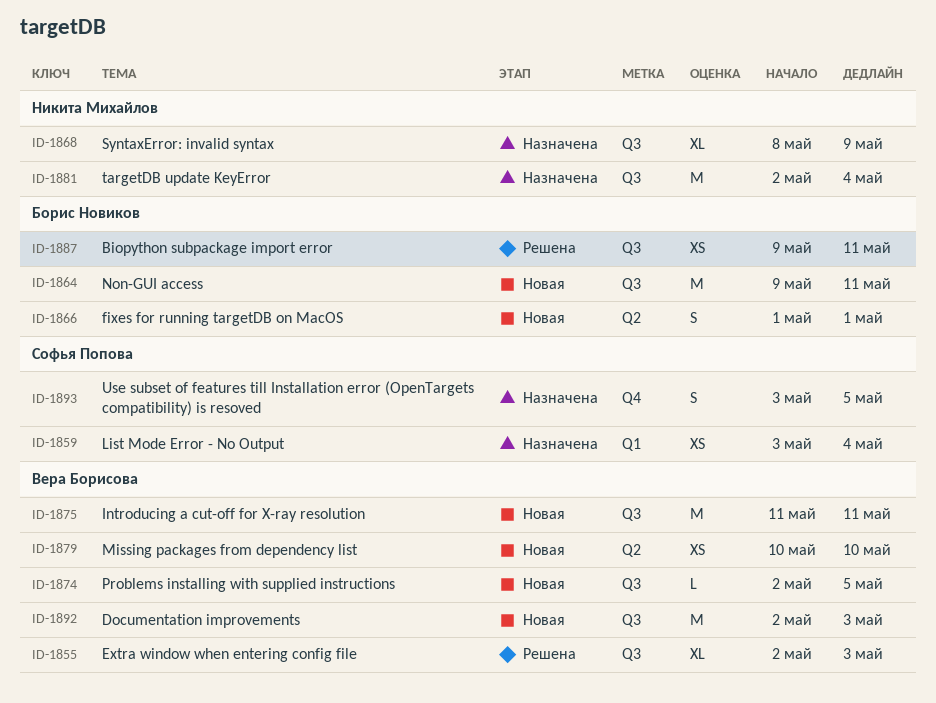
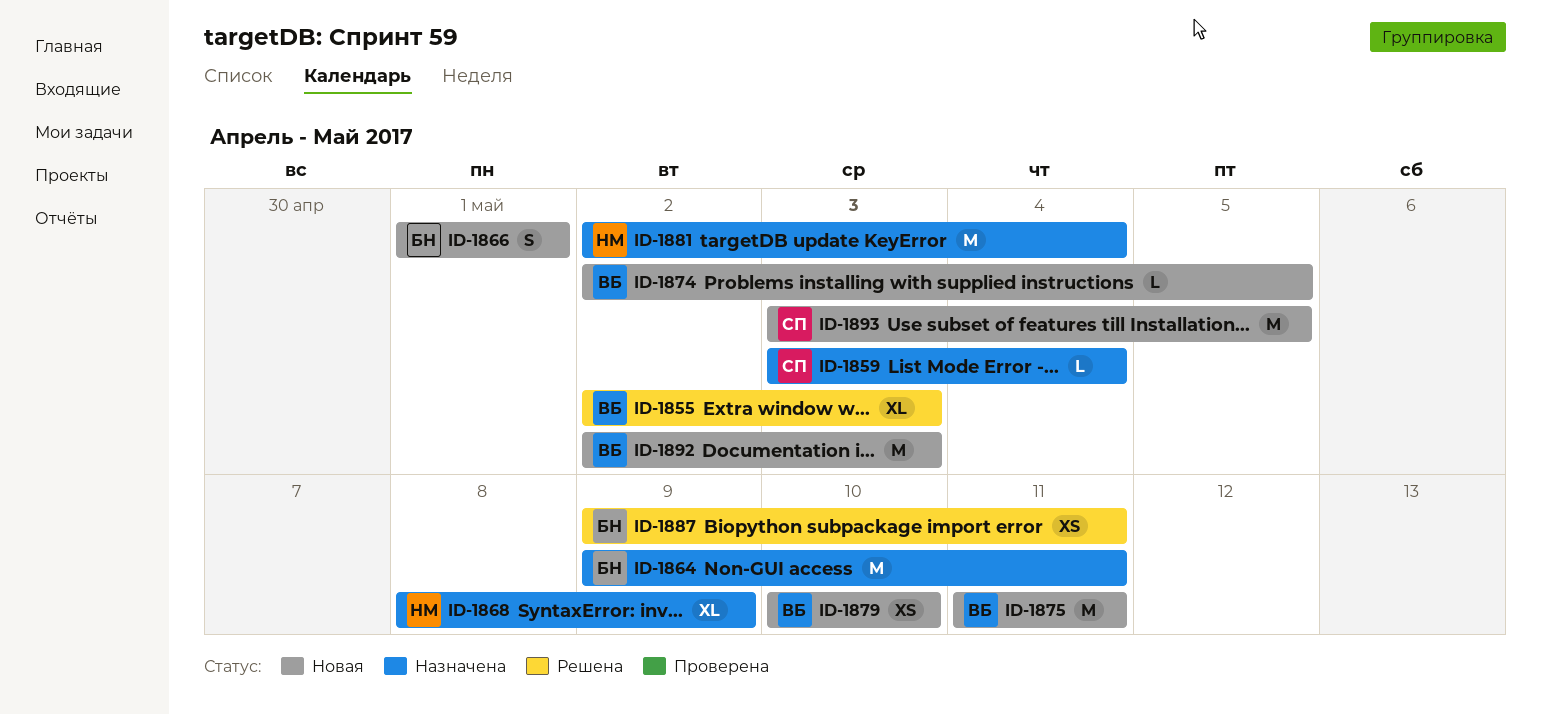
ID-1859, estimate: XS -> L
ID-1864, status: Новая -> Назначена
ID-1893, status: Назначена -> Новая
ID-1893, estimate: S -> M

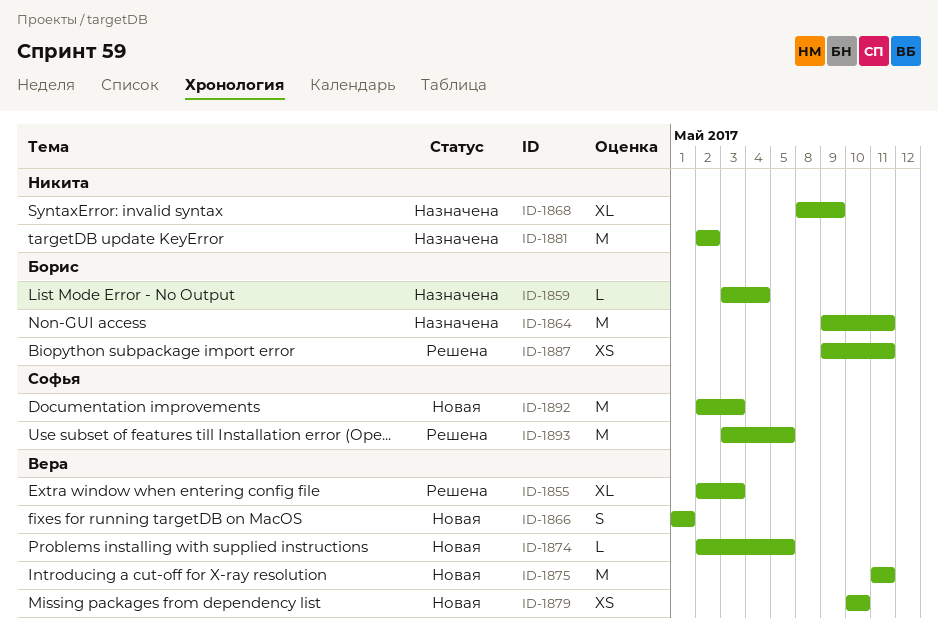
ID-1859, owner: Софья -> Борис
ID-1866, owner: Борис -> Вера
ID-1881, due: May 4 -> May 2
ID-1892, owner: Вера -> Софья
ID-1893, status: Новая -> Решена

